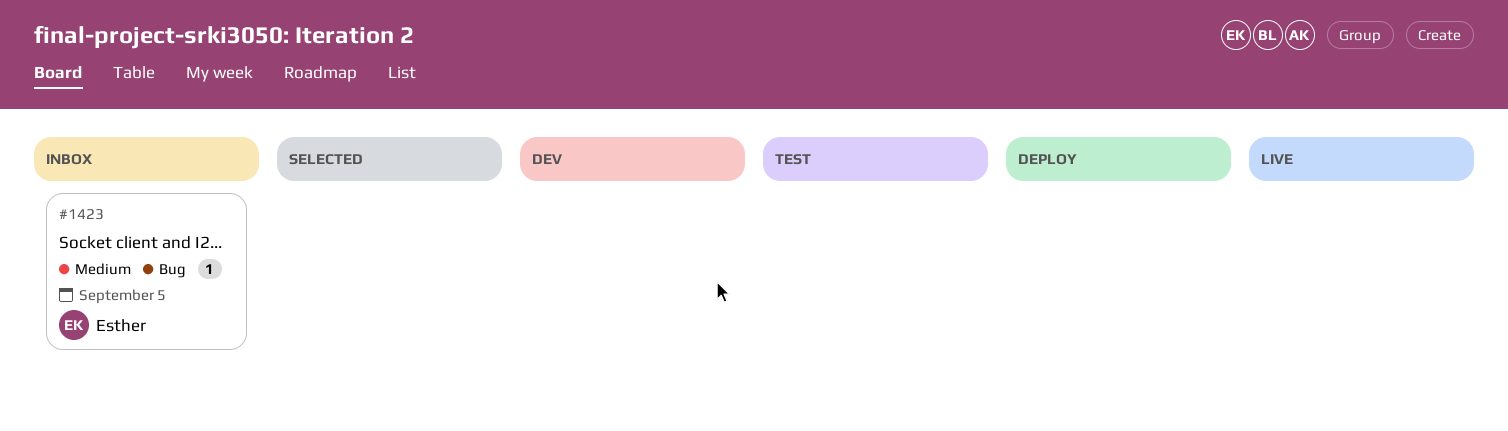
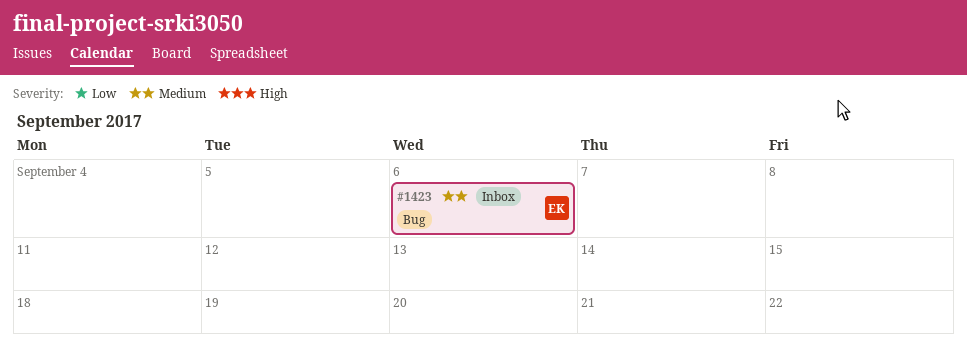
#1423, due: Sep 5 -> Sep 6

